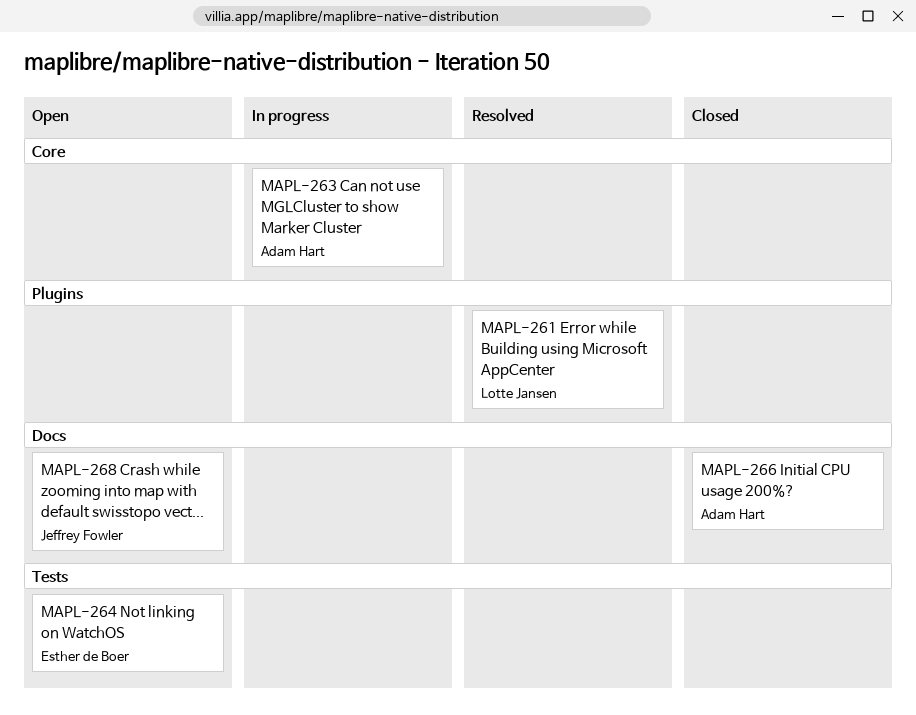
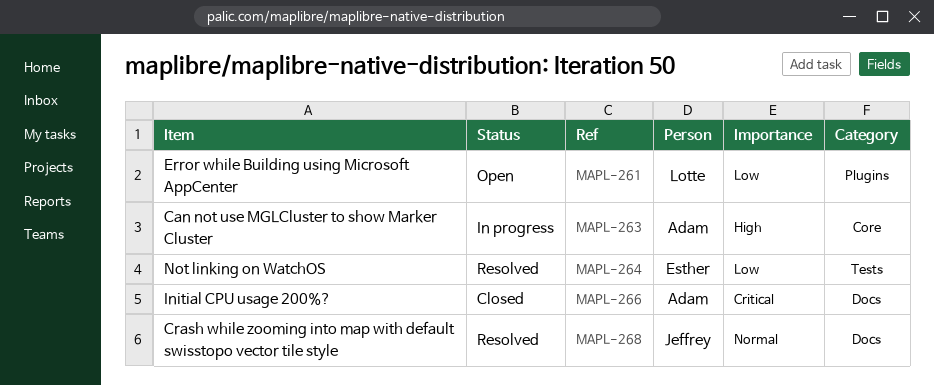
MAPL-261, status: Resolved -> Open
MAPL-264, status: Open -> Resolved
MAPL-268, status: Open -> Resolved

